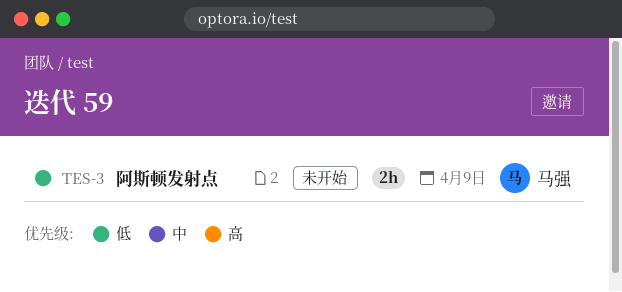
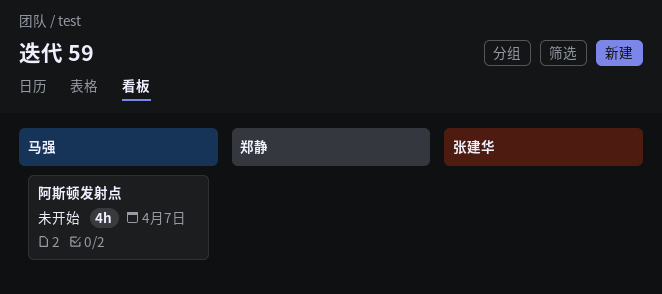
阿斯顿发射点, estimate: 2h -> 4h
阿斯顿发射点, due: Apr 9 -> Apr 7

